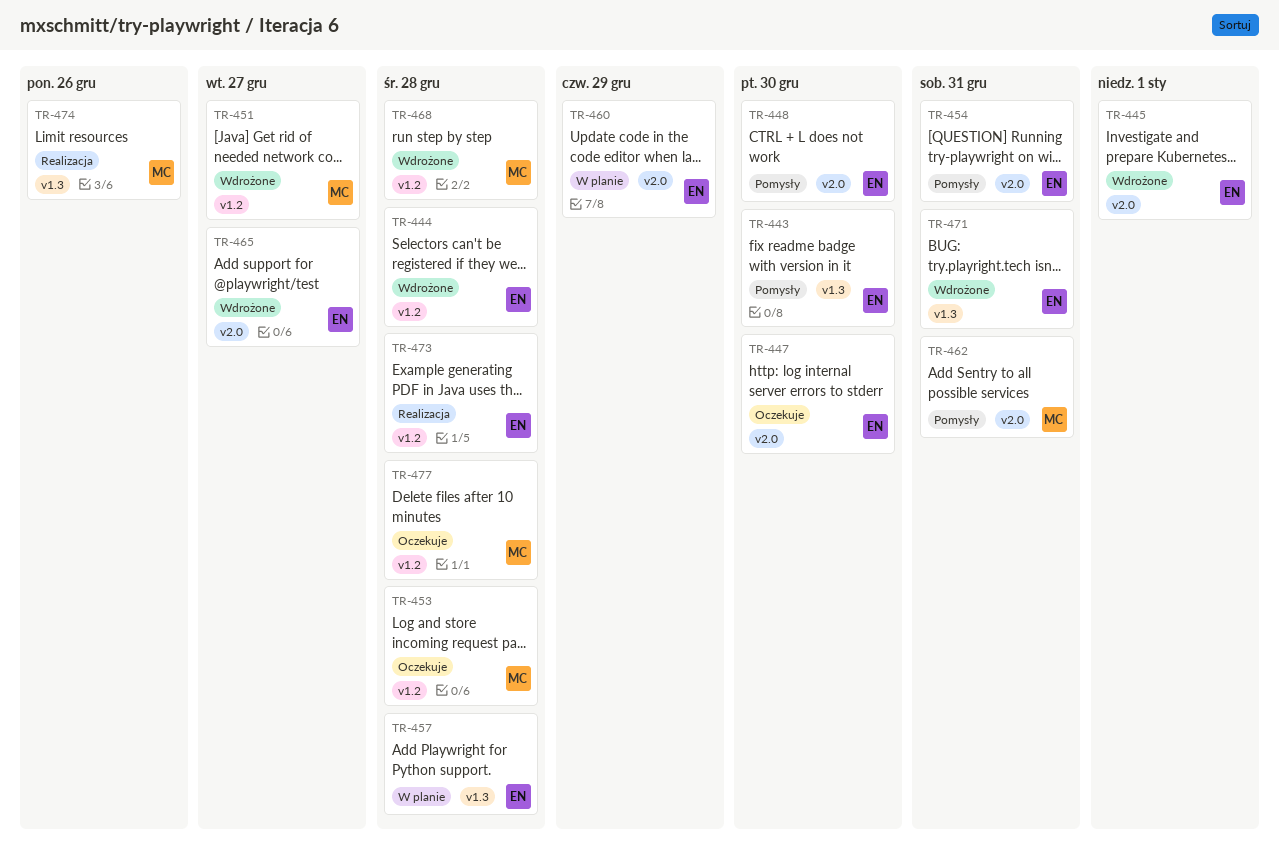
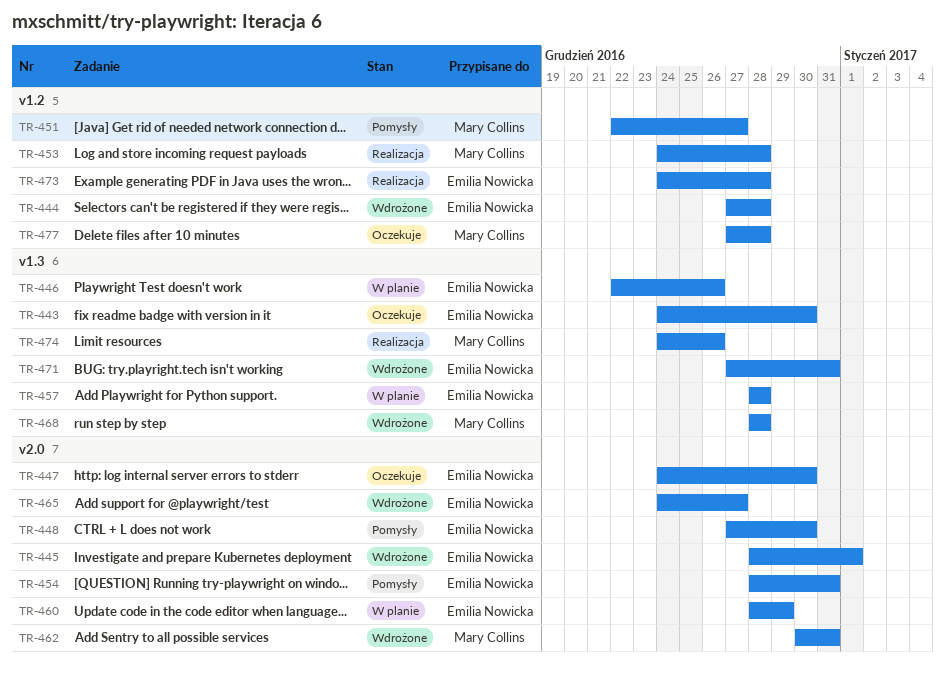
TR-443, status: Pomysły -> Oczekuje
TR-446: none -> present
TR-451, status: Wdrożone -> Pomysły
TR-453, status: Oczekuje -> Realizacja
TR-462, status: Pomysły -> Wdrożone
TR-468, label: v1.2 -> v1.3

